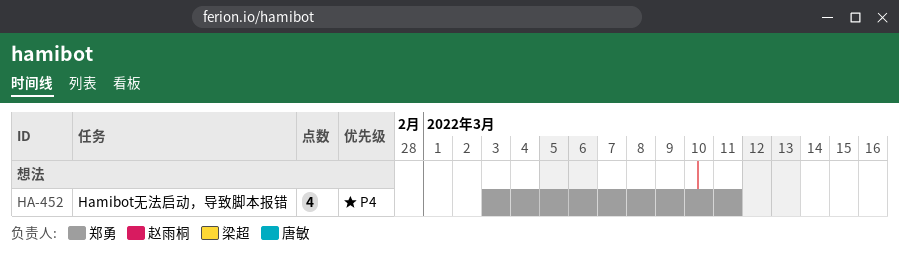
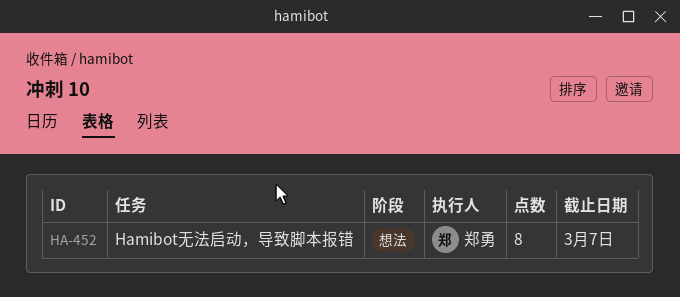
HA-452, estimate: 4 -> 8
HA-452, due: Mar 11 -> Mar 7

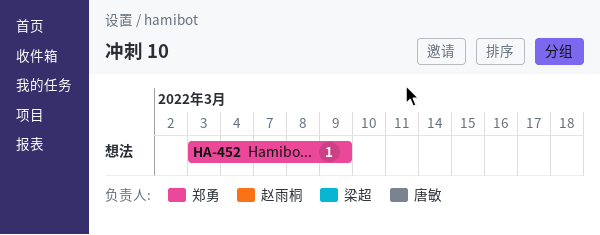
HA-452, estimate: 8 -> 1
HA-452, due: Mar 7 -> Mar 9

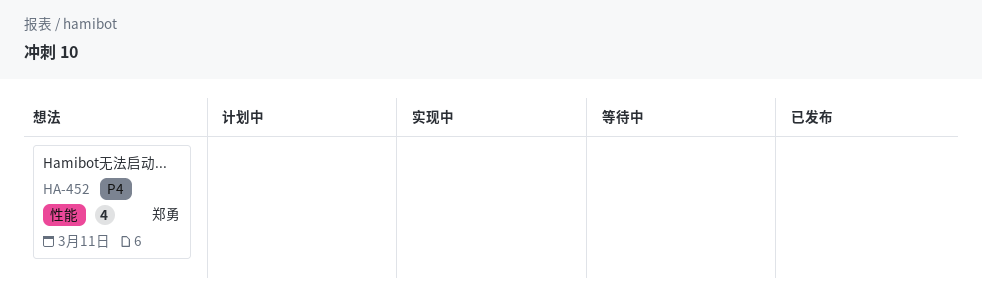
HA-452, estimate: 1 -> 4
HA-452, due: Mar 9 -> Mar 11

